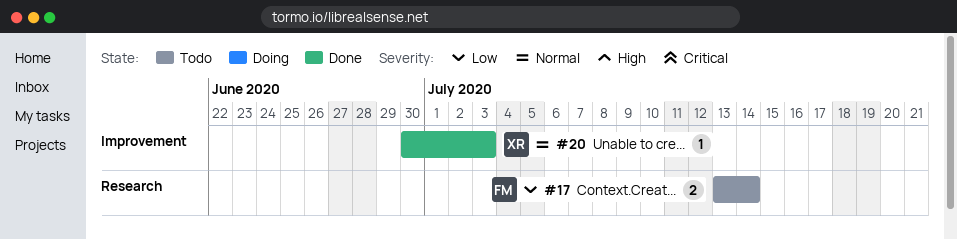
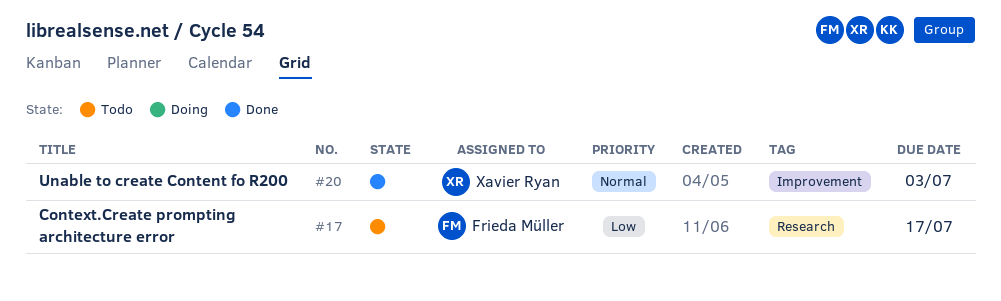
#17, due: Jul 14 -> Jul 17

